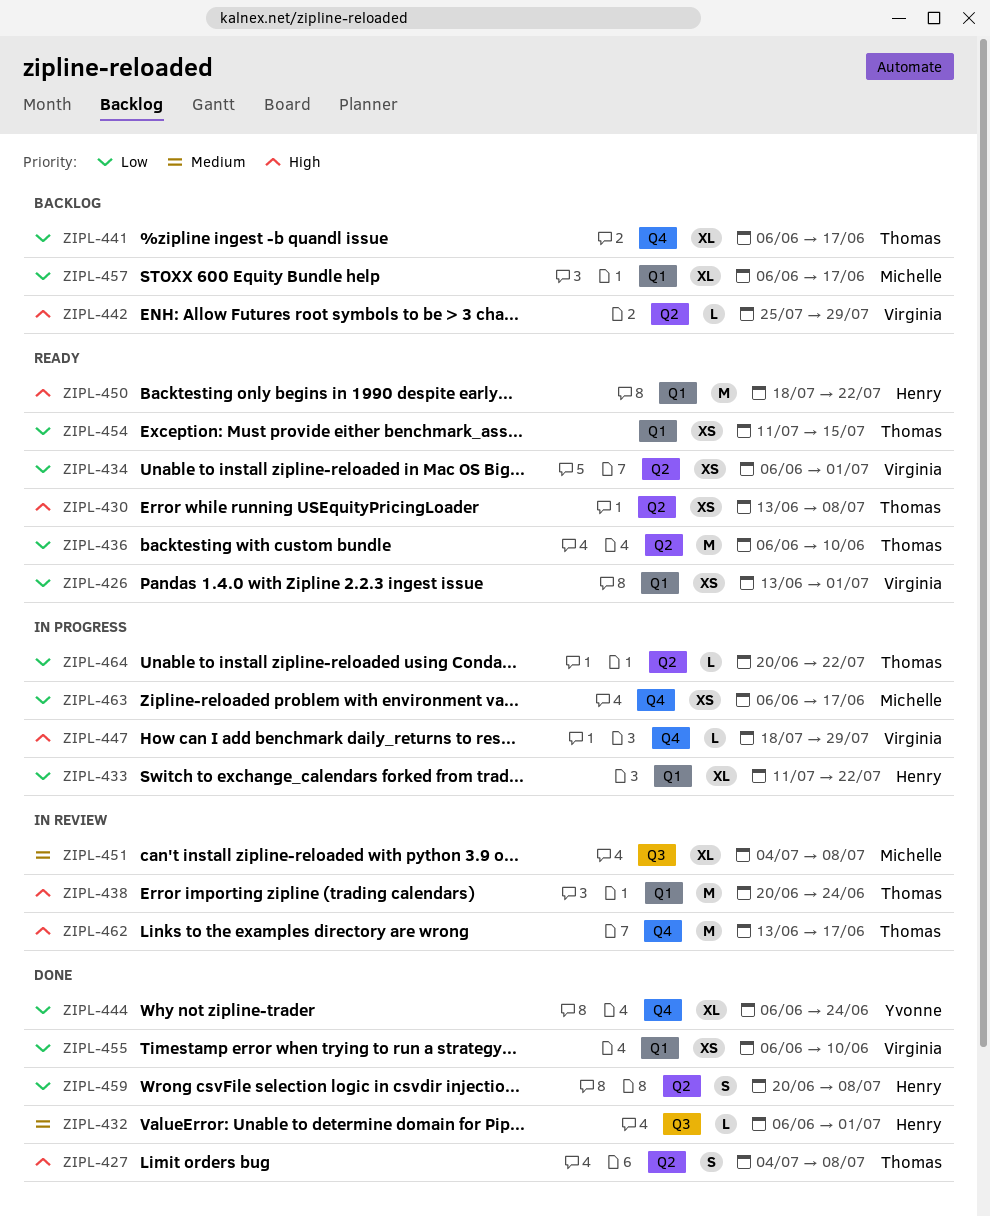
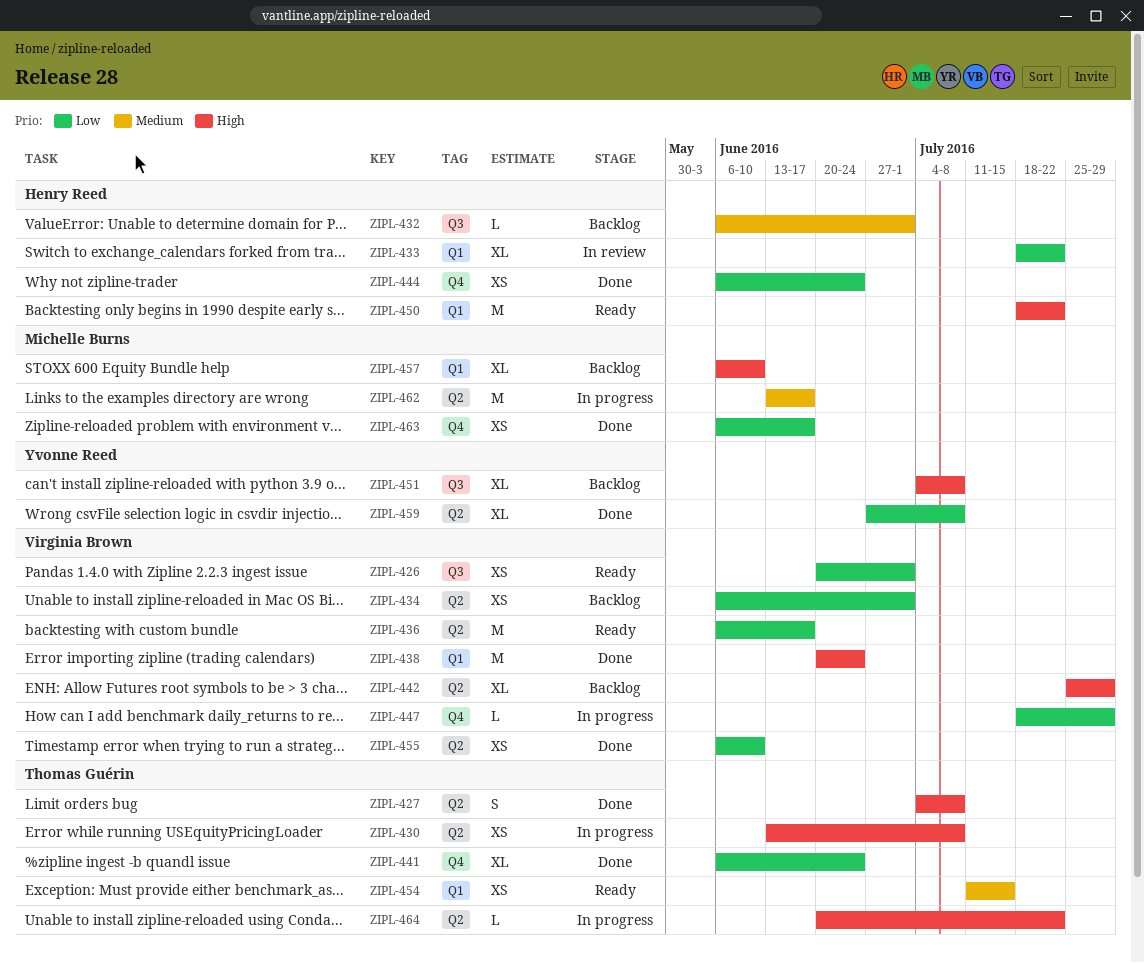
ZIPL-426, label: Q1 -> Q3
ZIPL-426, start: Jun 13 -> Jun 20
ZIPL-430, status: Ready -> In progress
ZIPL-432, status: Done -> Backlog
ZIPL-433, status: In progress -> In review
ZIPL-433, start: Jul 11 -> Jul 18
ZIPL-434, status: Ready -> Backlog
ZIPL-436, owner: Thomas Guérin -> Virginia Brown
ZIPL-436, due: Jun 10 -> Jun 17
ZIPL-438, status: In review -> Done
ZIPL-438, owner: Thomas Guérin -> Virginia Brown
ZIPL-441, status: Backlog -> Done
ZIPL-441, due: Jun 17 -> Jun 24
ZIPL-442, estimate: L -> XL
ZIPL-444, owner: Yvonne Reed -> Henry Reed
ZIPL-444, estimate: XL -> XS
ZIPL-447, priority: High -> Low
ZIPL-451, status: In review -> Backlog
ZIPL-451, owner: Michelle Burns -> Yvonne Reed
ZIPL-451, priority: Medium -> High
ZIPL-454, priority: Low -> Medium
ZIPL-455, label: Q1 -> Q2
ZIPL-457, priority: Low -> High
ZIPL-457, due: Jun 17 -> Jun 10
ZIPL-459, owner: Henry Reed -> Yvonne Reed
ZIPL-459, estimate: S -> XL
ZIPL-459, start: Jun 20 -> Jun 27
ZIPL-462, status: In review -> In progress
ZIPL-462, owner: Thomas Guérin -> Michelle Burns
ZIPL-462, priority: High -> Medium
ZIPL-462, label: Q4 -> Q2
ZIPL-463, status: In progress -> Done
ZIPL-464, priority: Low -> High

